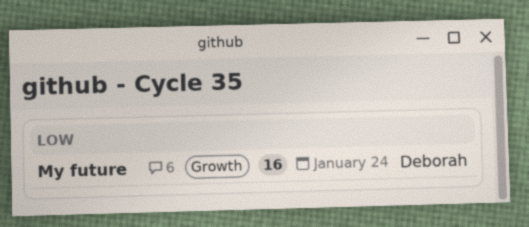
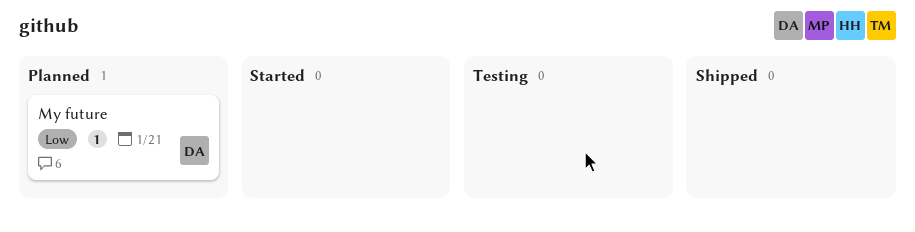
My future, estimate: 16 -> 1
My future, due: Jan 24 -> Jan 21

